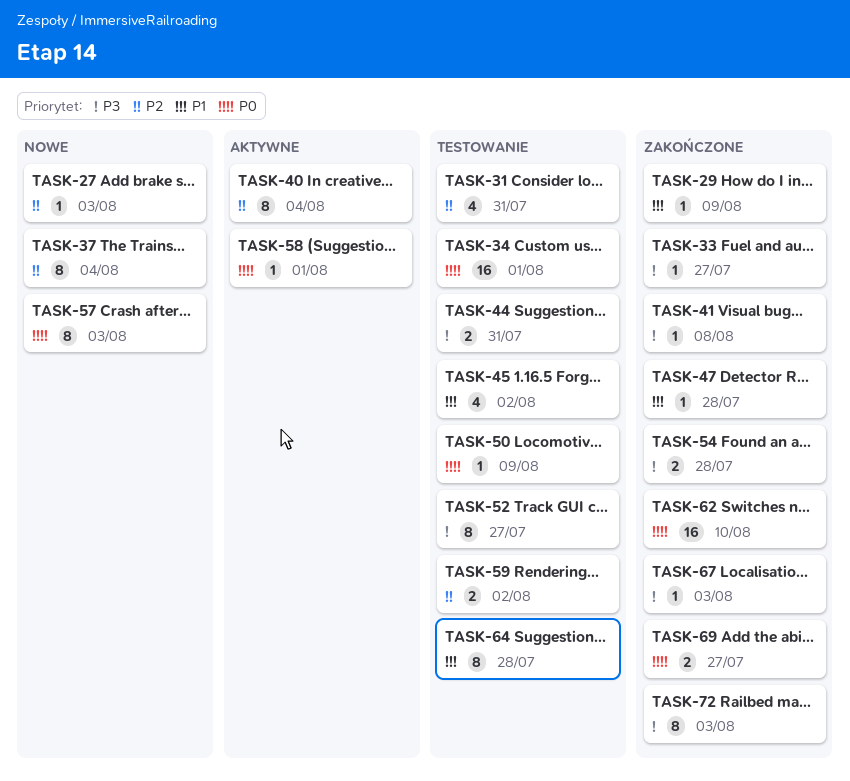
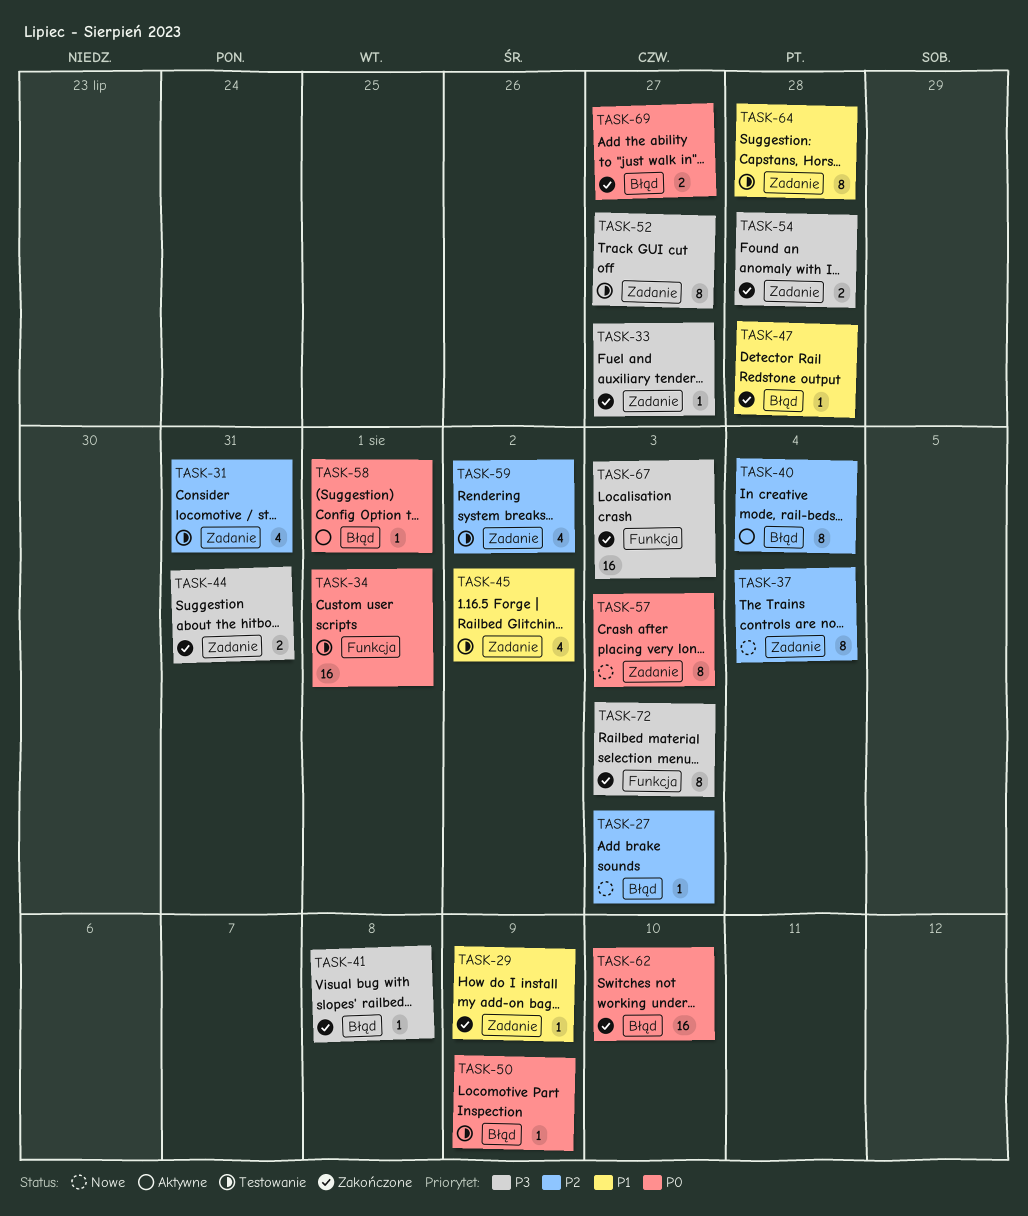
TASK-44, status: Testowanie -> Zakończone
TASK-59, estimate: 2 -> 4
TASK-67, estimate: 1 -> 16

